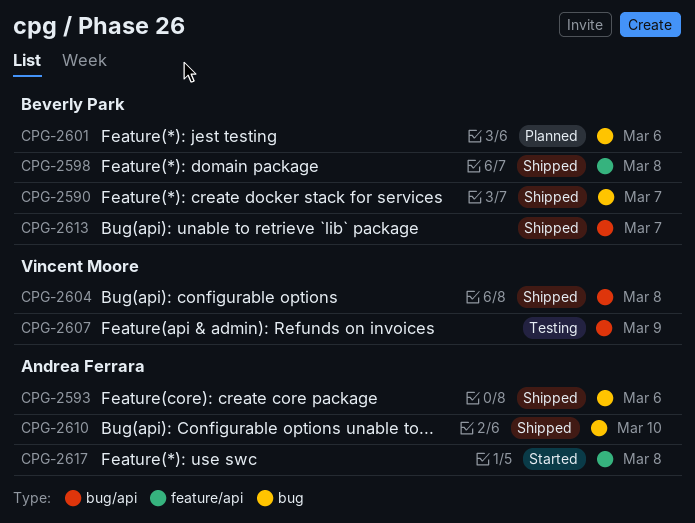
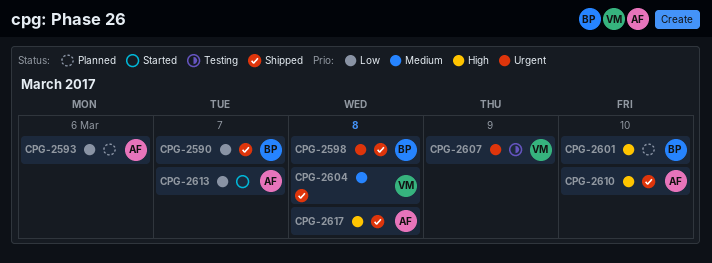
CPG-2593, status: Shipped -> Planned
CPG-2601, due: Mar 6 -> Mar 10
CPG-2613, status: Shipped -> Started
CPG-2613, owner: Beverly Park -> Andrea Ferrara
CPG-2617, status: Started -> Shipped

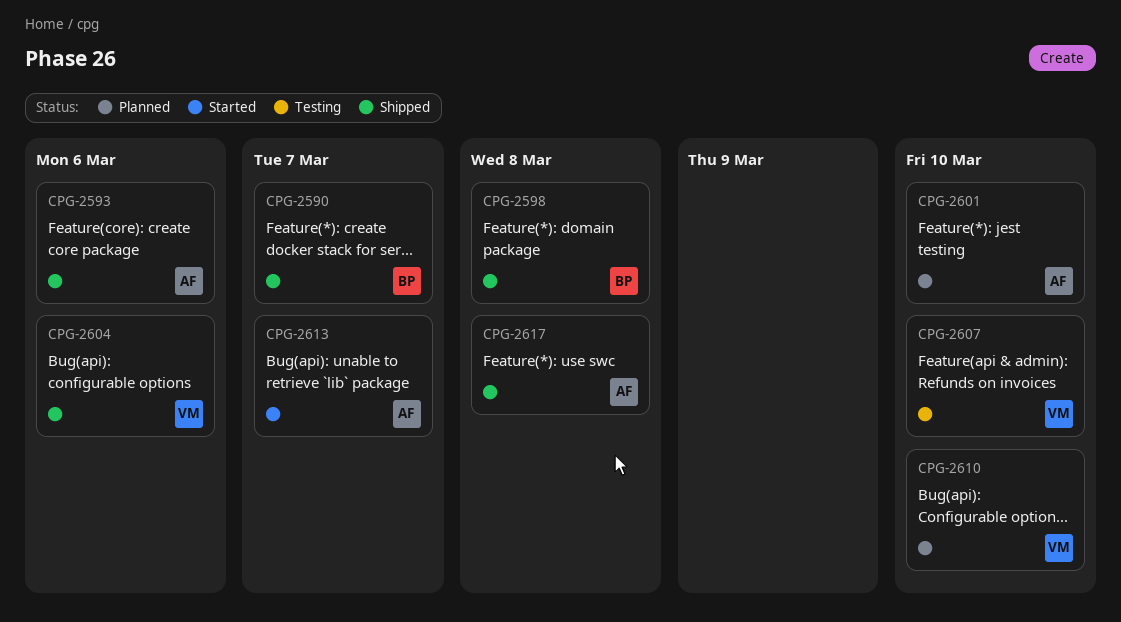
CPG-2593, status: Planned -> Shipped
CPG-2601, owner: BP -> AF
CPG-2604, due: Mar 8 -> Mar 6
CPG-2607, due: Mar 9 -> Mar 10
CPG-2610, status: Shipped -> Planned
CPG-2610, owner: AF -> VM

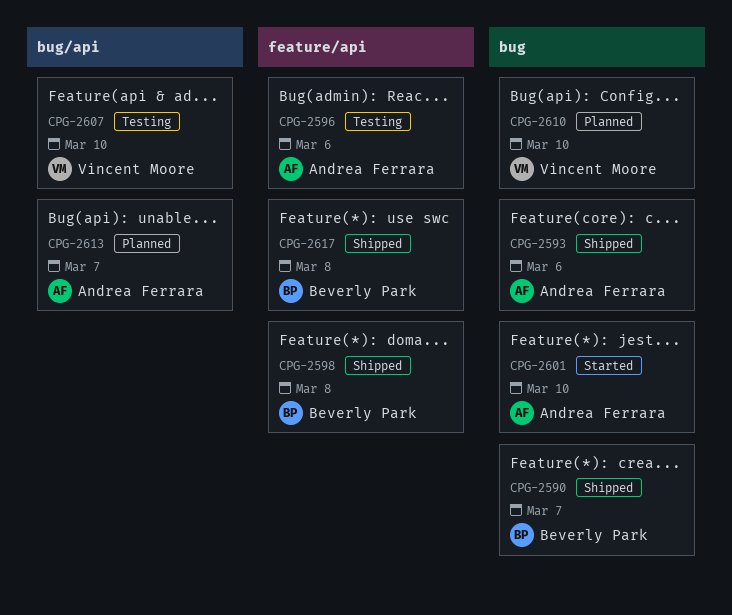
CPG-2596: none -> present
CPG-2601, status: Planned -> Started
CPG-2604: present -> none
CPG-2613, status: Started -> Planned
CPG-2617, owner: Andrea Ferrara -> Beverly Park

